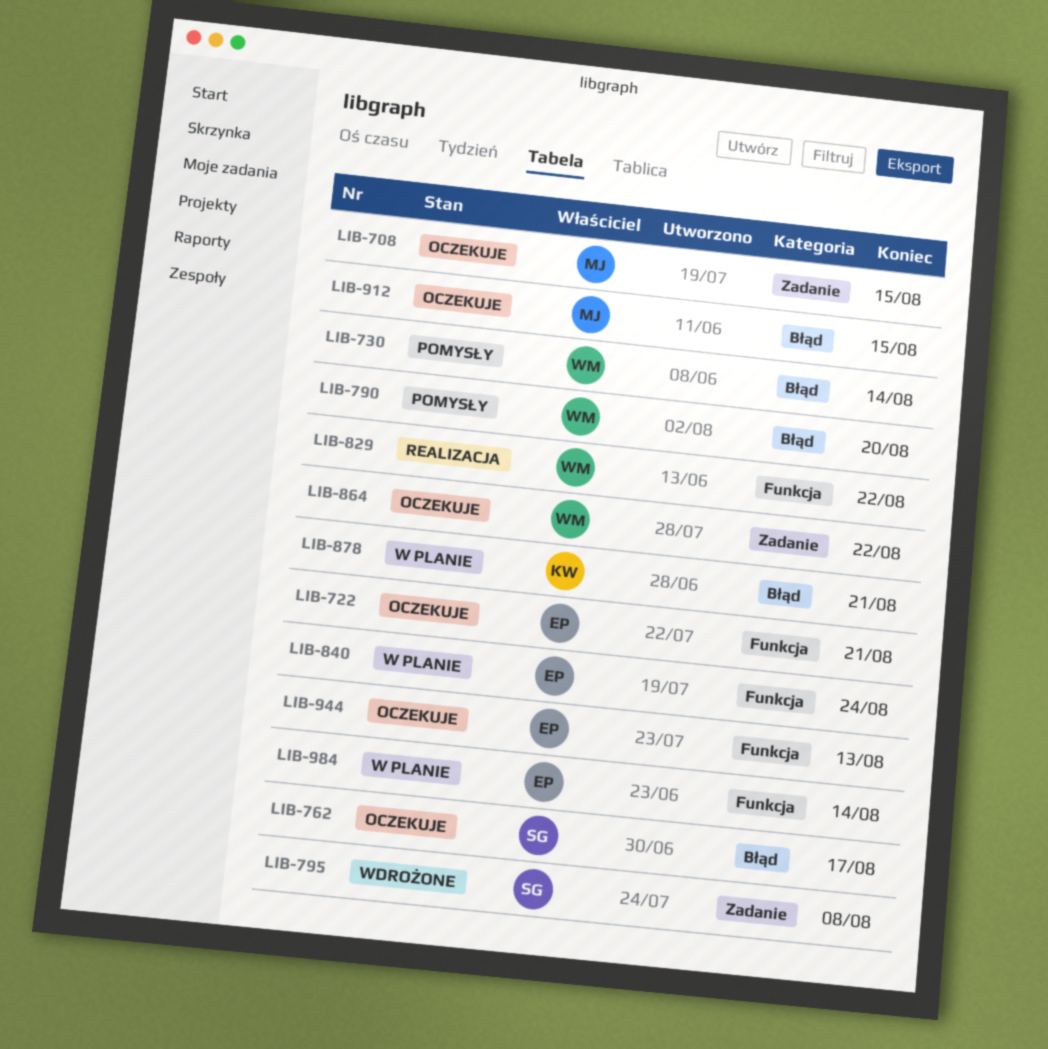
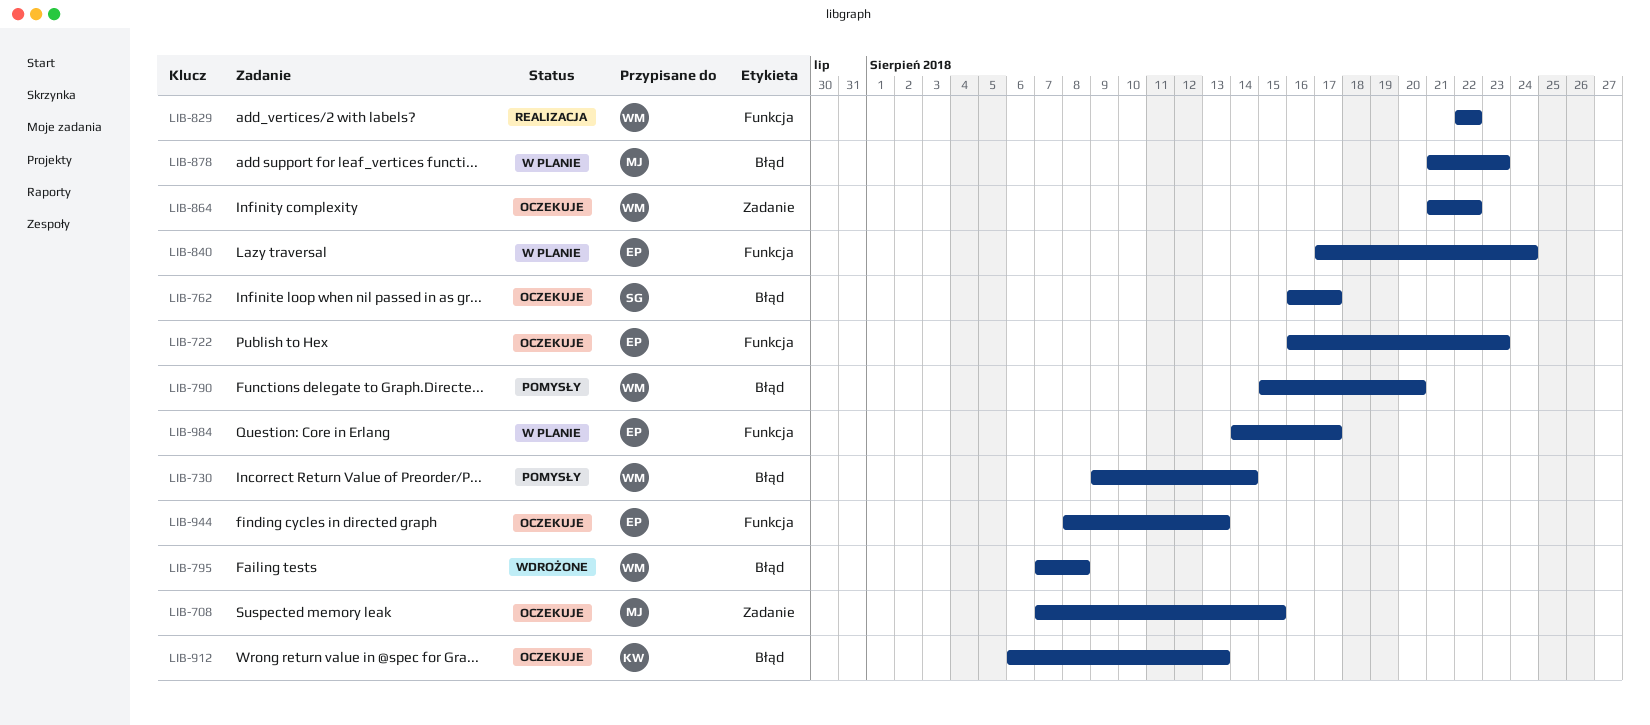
LIB-722, due: Aug 21 -> Aug 23
LIB-795, owner: SG -> WM
LIB-795, label: Zadanie -> Błąd
LIB-878, owner: KW -> MJ
LIB-878, due: Aug 21 -> Aug 23
LIB-912, owner: MJ -> KW
LIB-912, due: Aug 15 -> Aug 13
LIB-984, due: Aug 14 -> Aug 17

